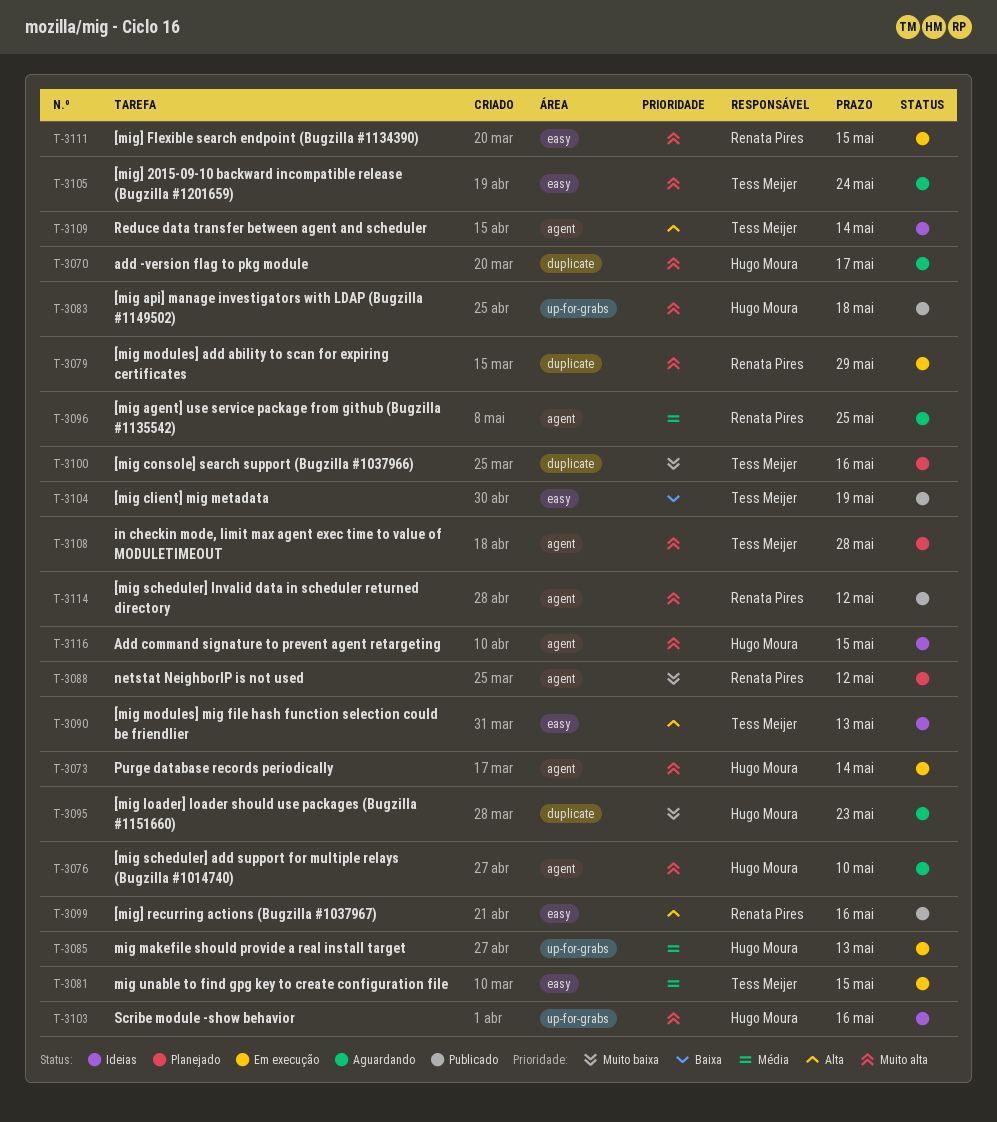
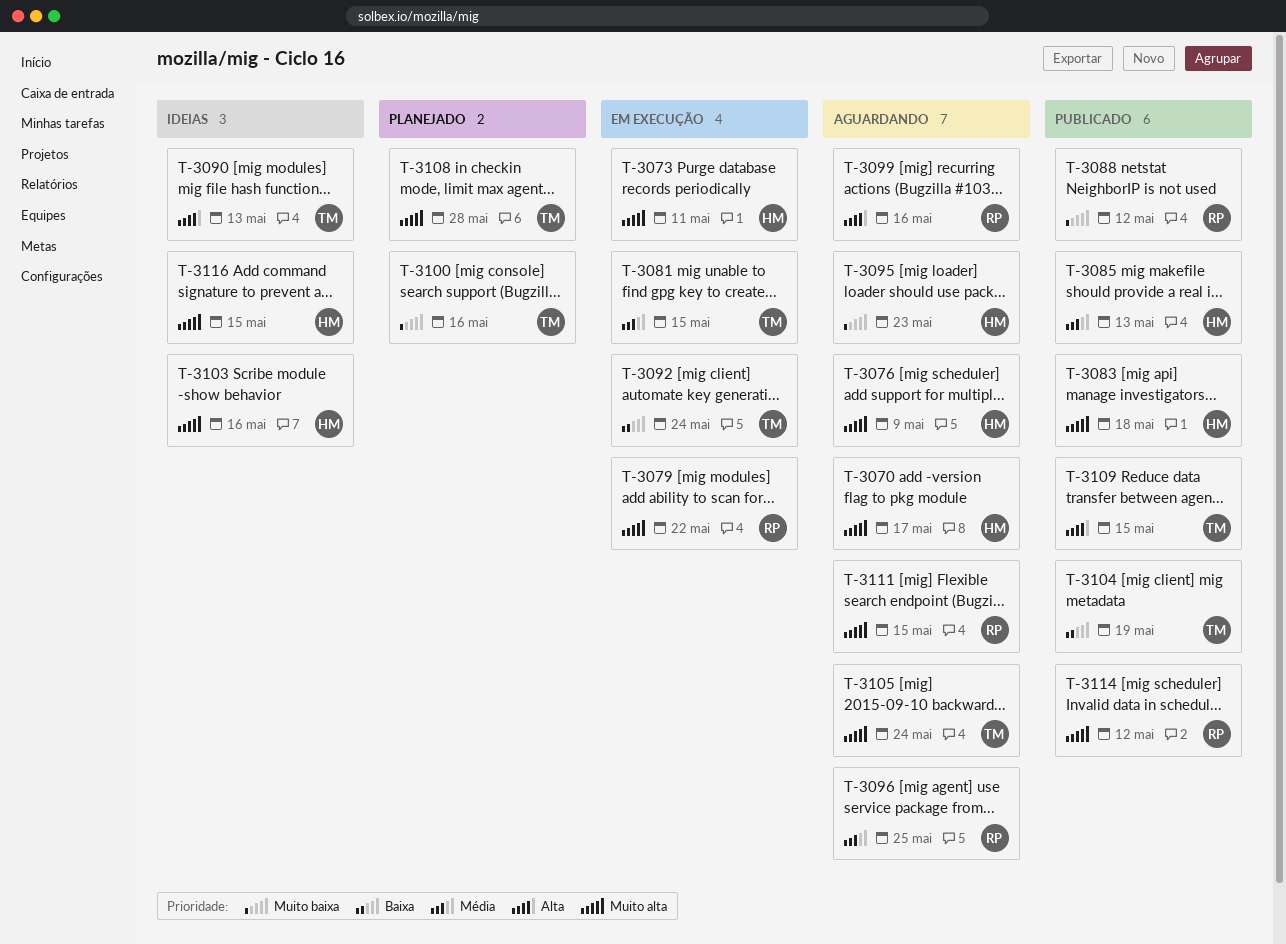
T-3073, due: May 14 -> May 11
T-3076, due: May 10 -> May 9
T-3079, due: May 29 -> May 22
T-3085, status: Em execução -> Publicado
T-3088, status: Planejado -> Publicado
T-3092: none -> present
T-3099, status: Publicado -> Aguardando
T-3109, status: Ideias -> Publicado
T-3109, due: May 14 -> May 15
T-3111, status: Em execução -> Aguardando

